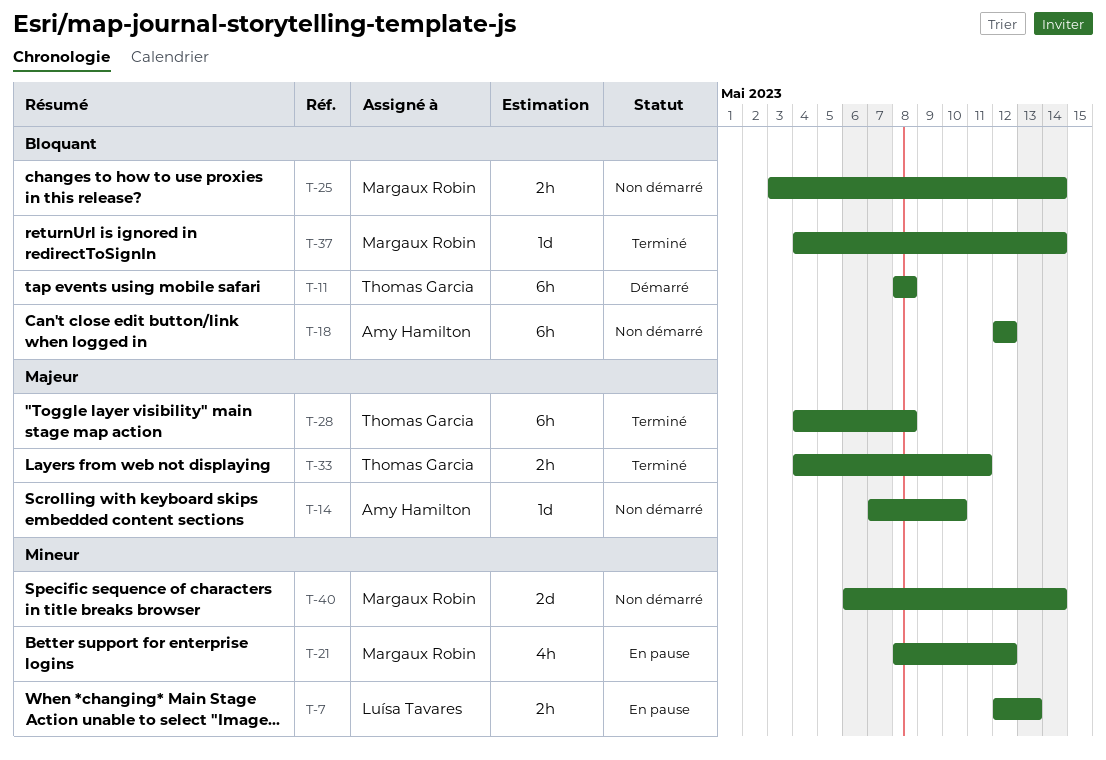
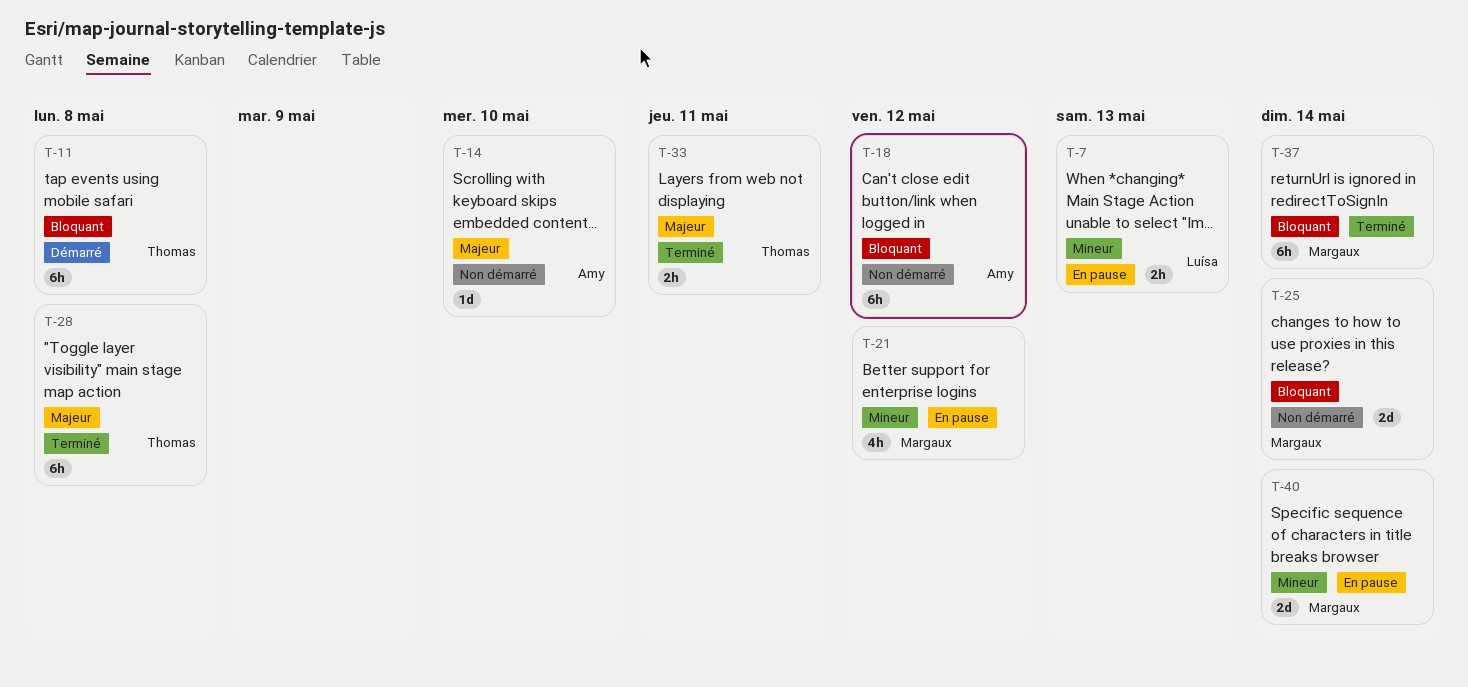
T-25, estimate: 2h -> 2d
T-37, estimate: 1d -> 6h
T-40, status: Non démarré -> En pause

